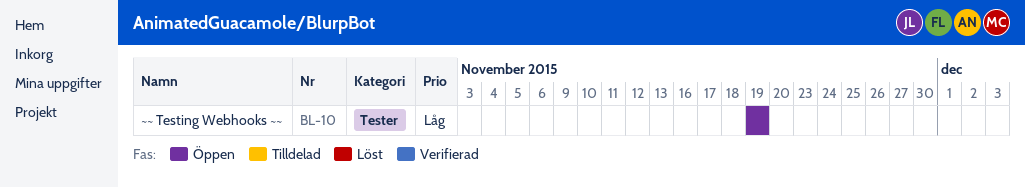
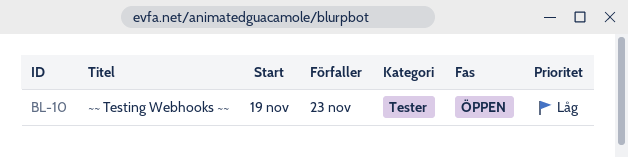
BL-10, due: Nov 19 -> Nov 23

